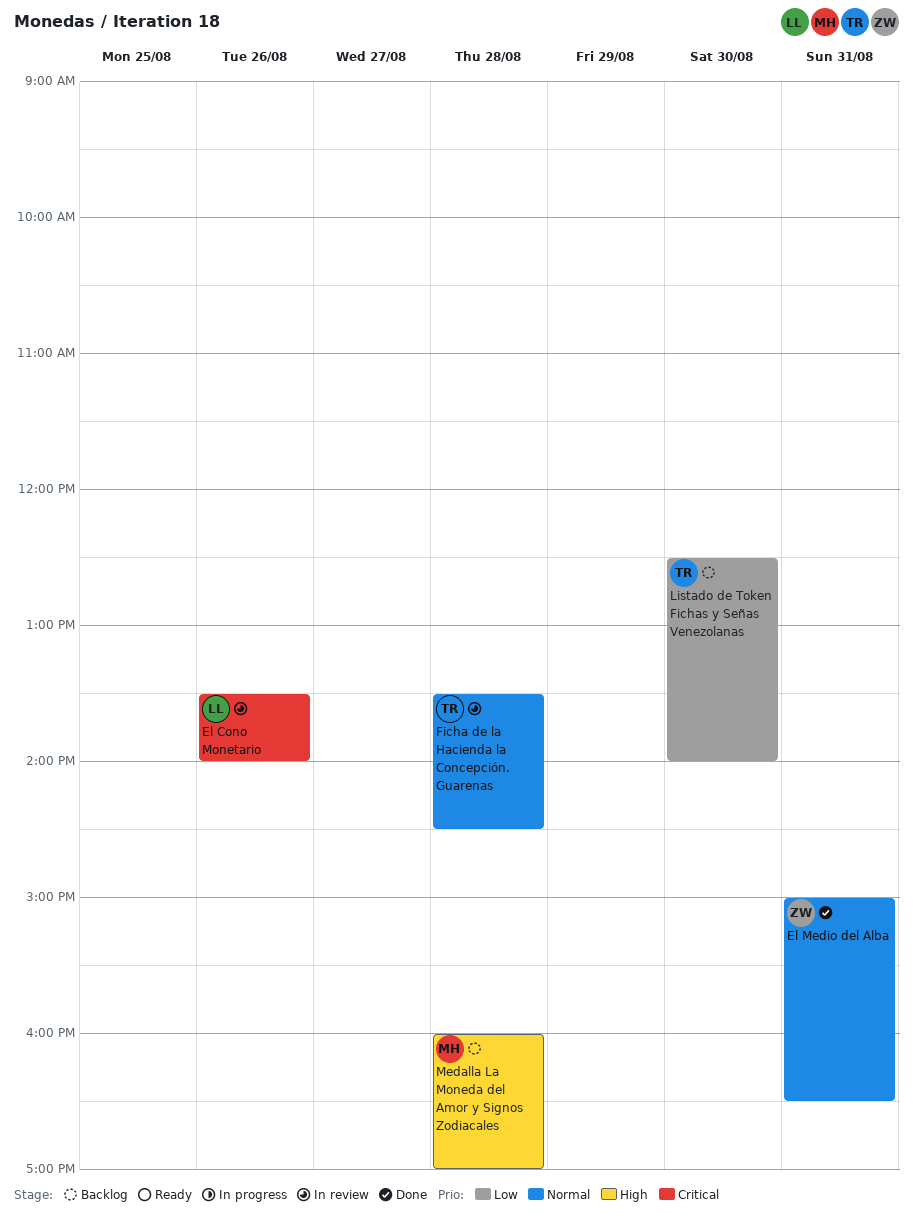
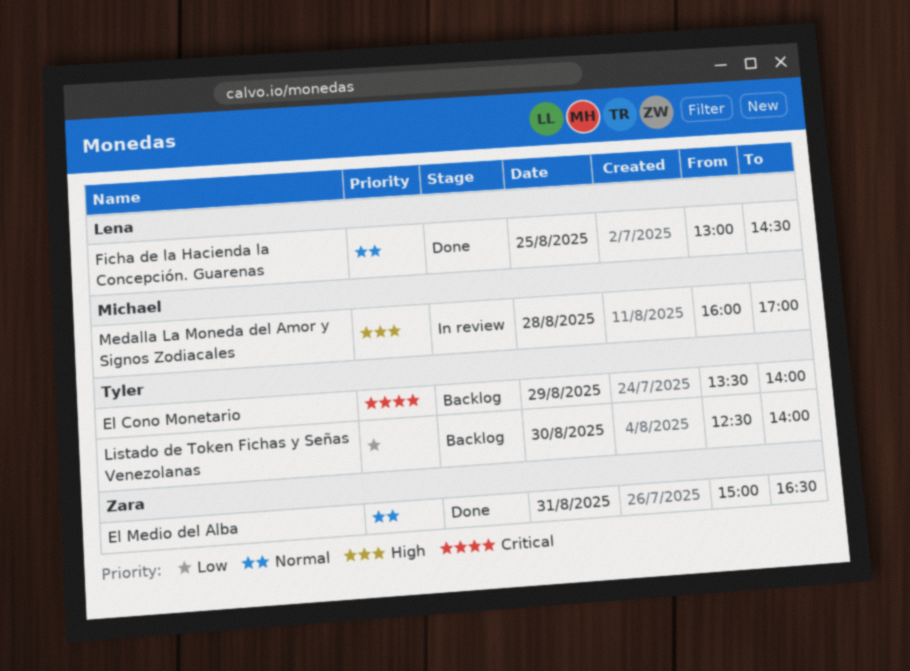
El Cono Monetario, status: In review -> Backlog
El Cono Monetario, owner: Lena -> Tyler
El Cono Monetario, day: Aug 26 -> Aug 29
Ficha de la Hacienda la Concepción. Guarenas, status: In review -> Done
Ficha de la Hacienda la Concepción. Guarenas, owner: Tyler -> Lena
Ficha de la Hacienda la Concepción. Guarenas, day: Aug 28 -> Aug 25
Ficha de la Hacienda la Concepción. Guarenas, begins: 13:30 -> 13:00
Medalla La Moneda del Amor y Signos Zodiacales, status: Backlog -> In review

